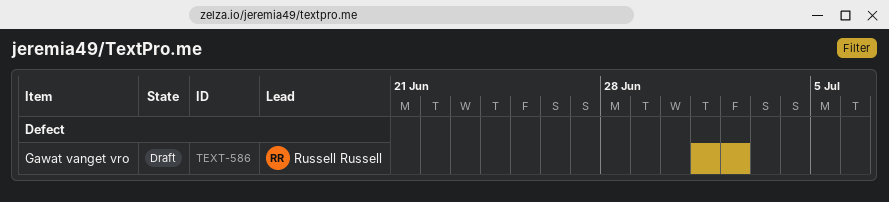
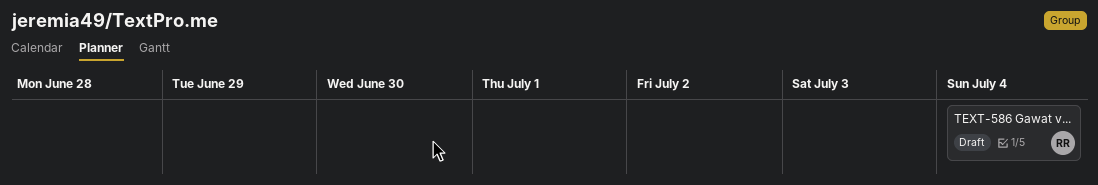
TEXT-586, due: Jul 2 -> Jul 4

